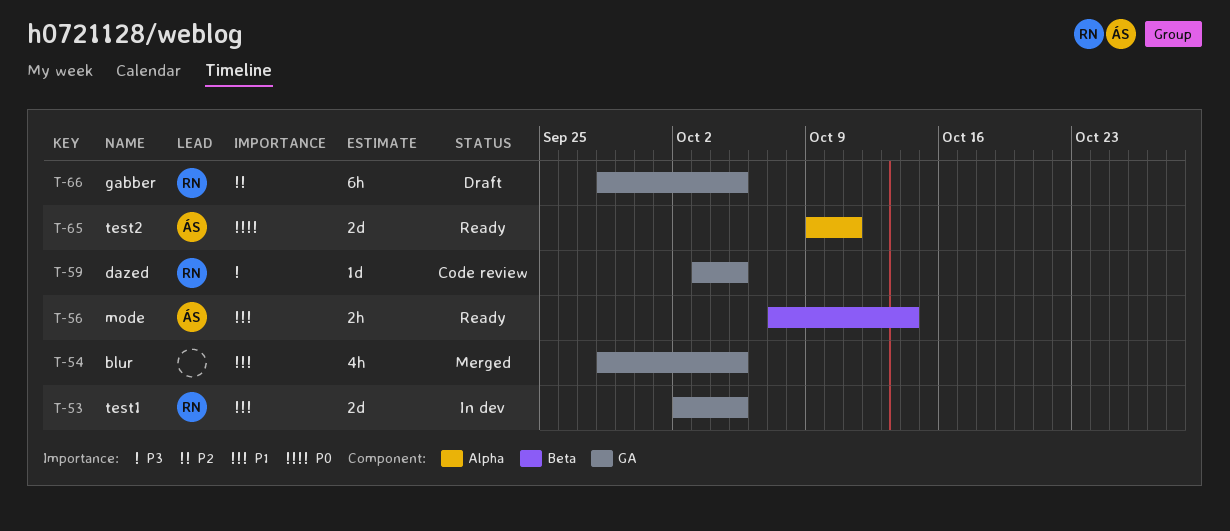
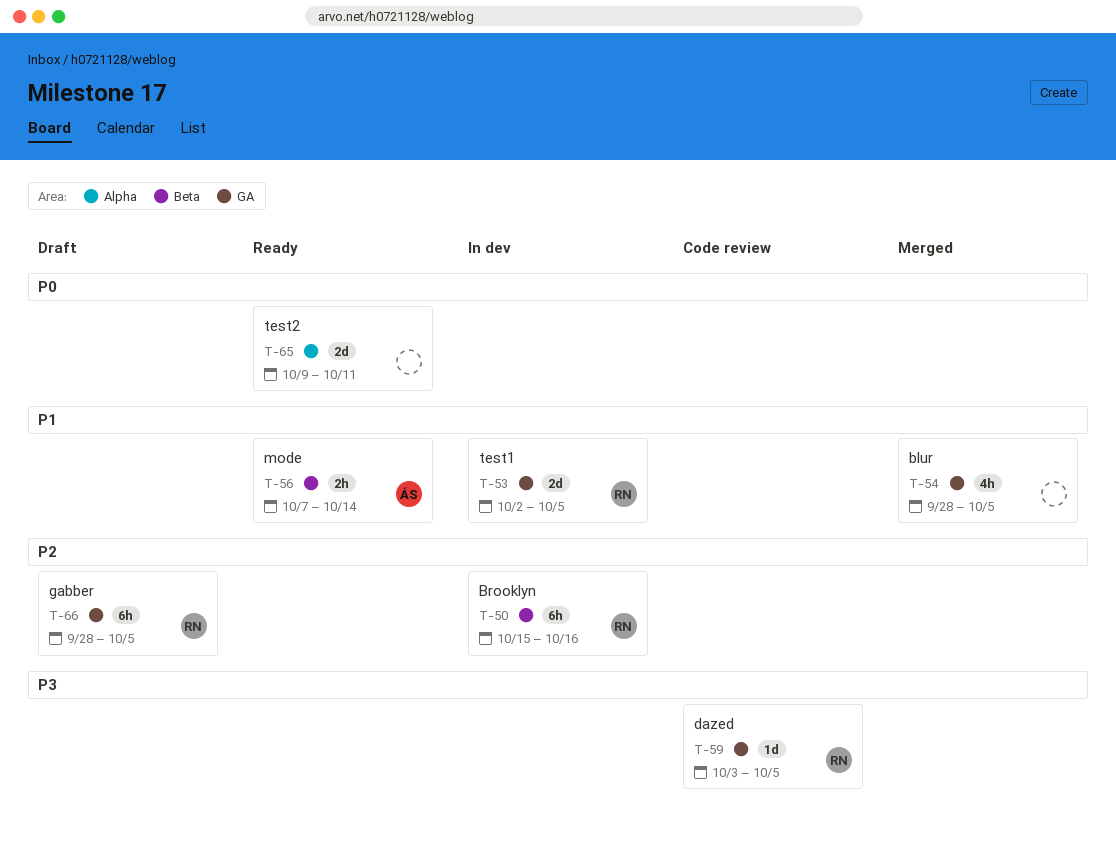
T-50: none -> present
T-65, owner: ÁS -> none

